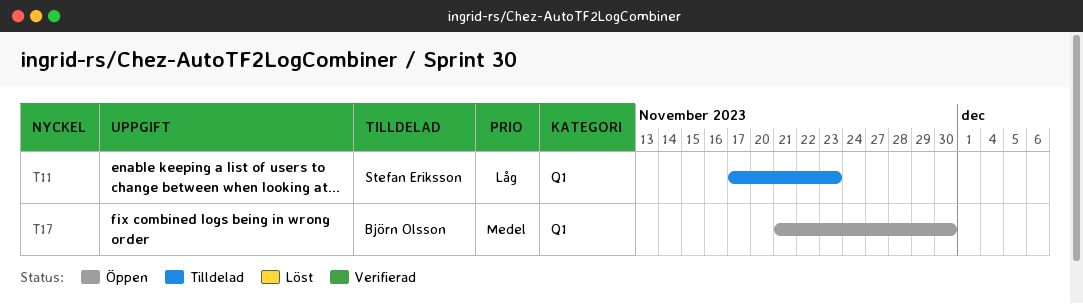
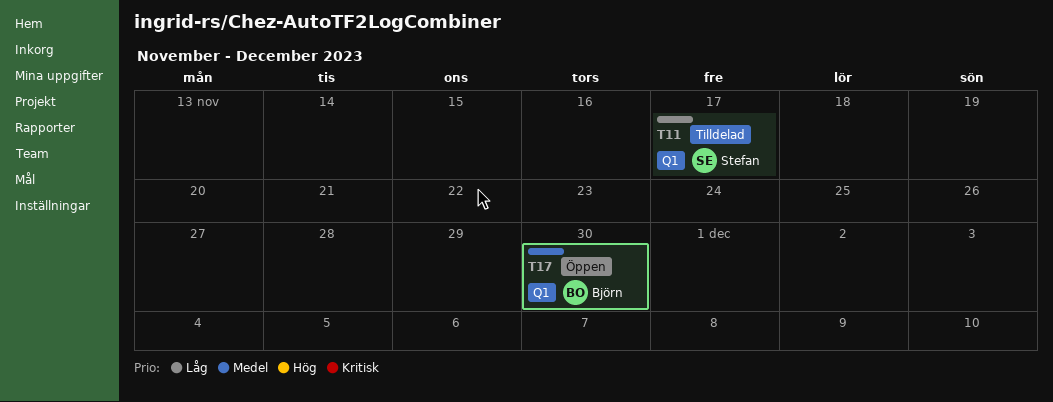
T11, due: Nov 23 -> Nov 17

